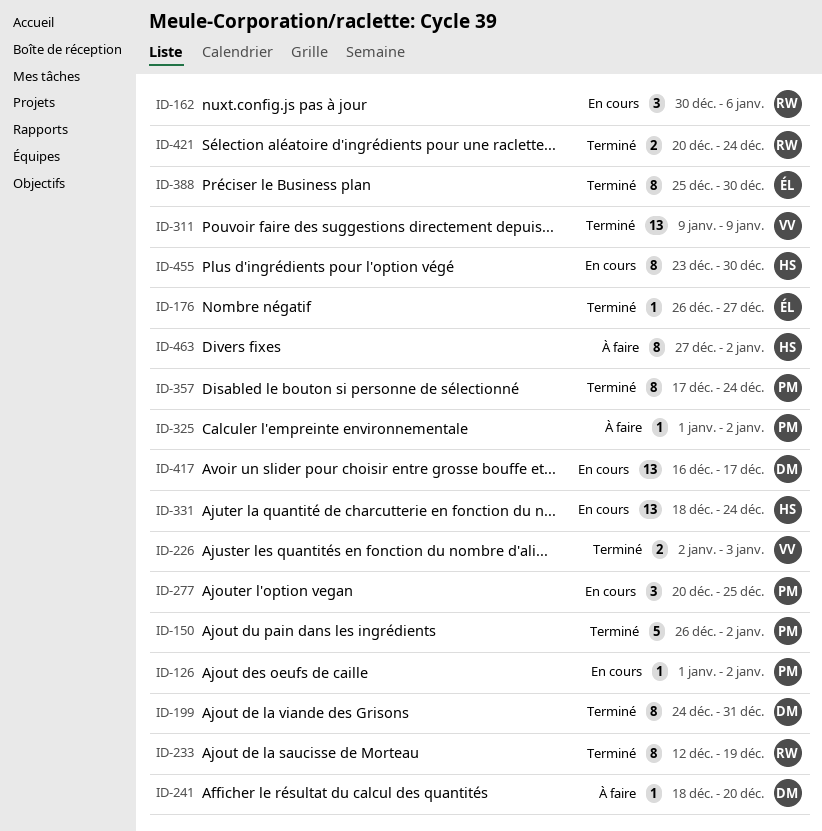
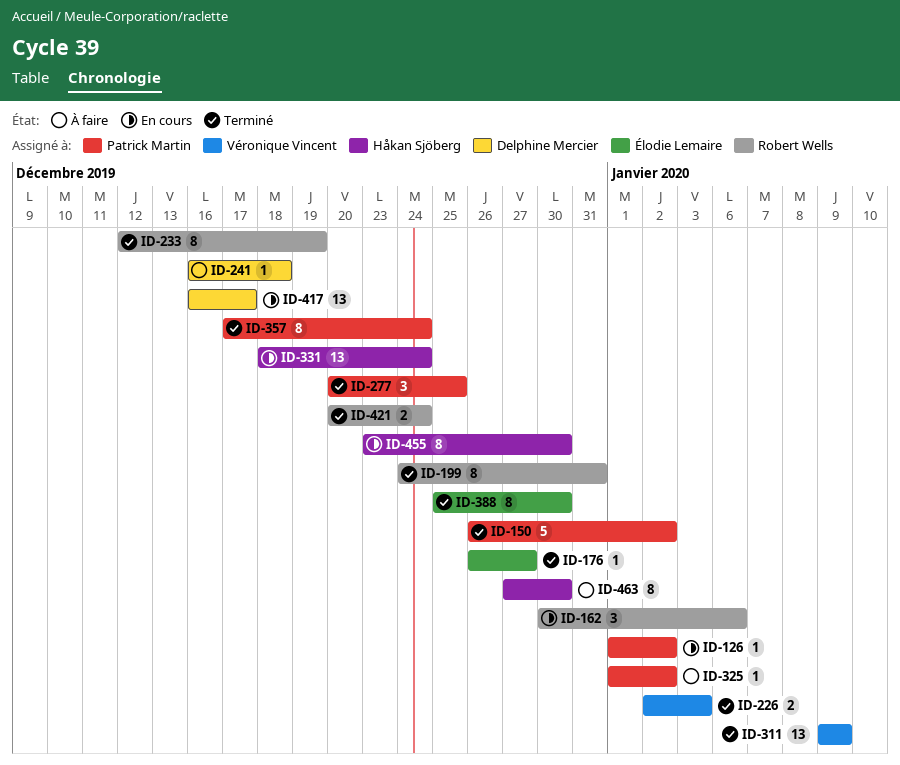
ID-199, owner: Delphine Mercier -> Robert Wells
ID-241, start: Dec 18 -> Dec 16
ID-241, due: Dec 20 -> Dec 18
ID-277, status: En cours -> Terminé
ID-463, due: Jan 2 -> Dec 30

